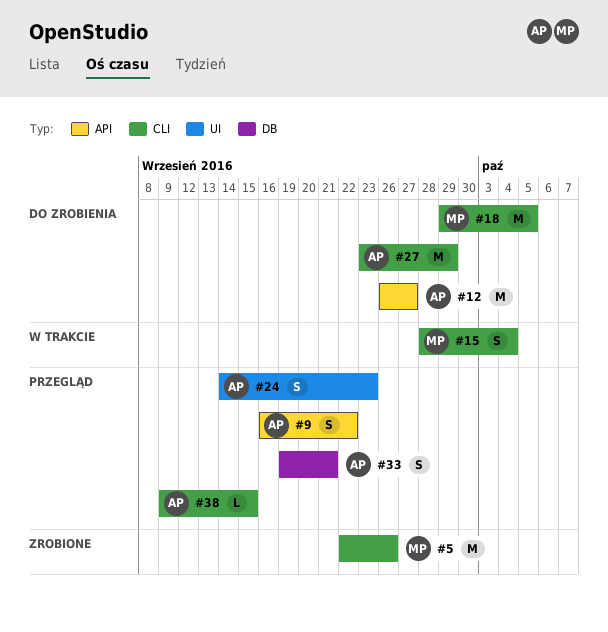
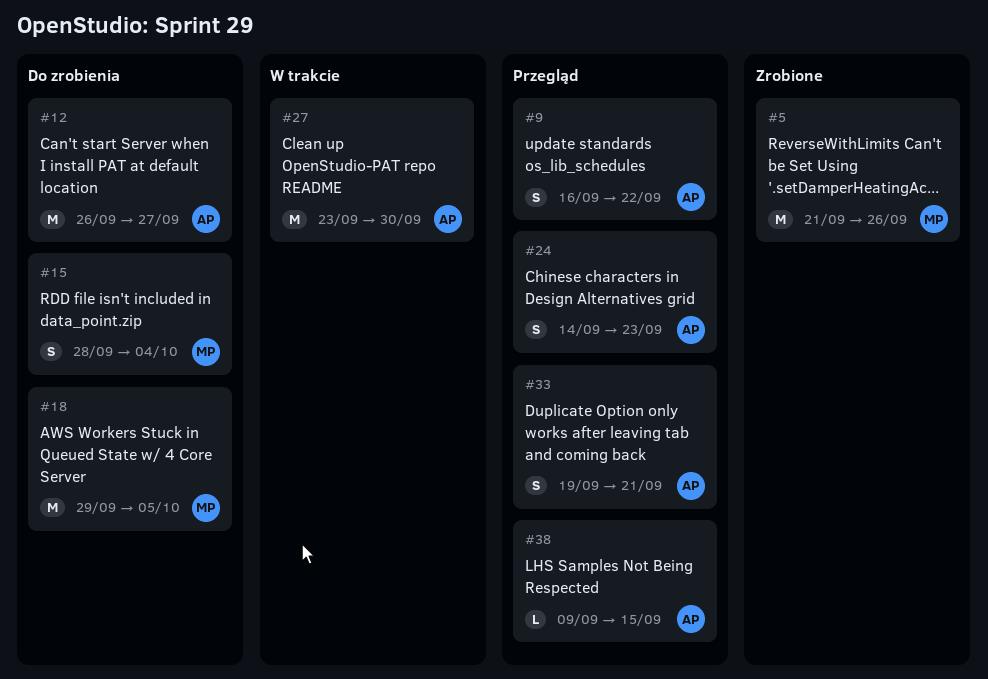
#5, start: Sep 22 -> Sep 21
#15, status: W trakcie -> Do zrobienia
#27, status: Do zrobienia -> W trakcie
#27, due: Sep 29 -> Sep 30

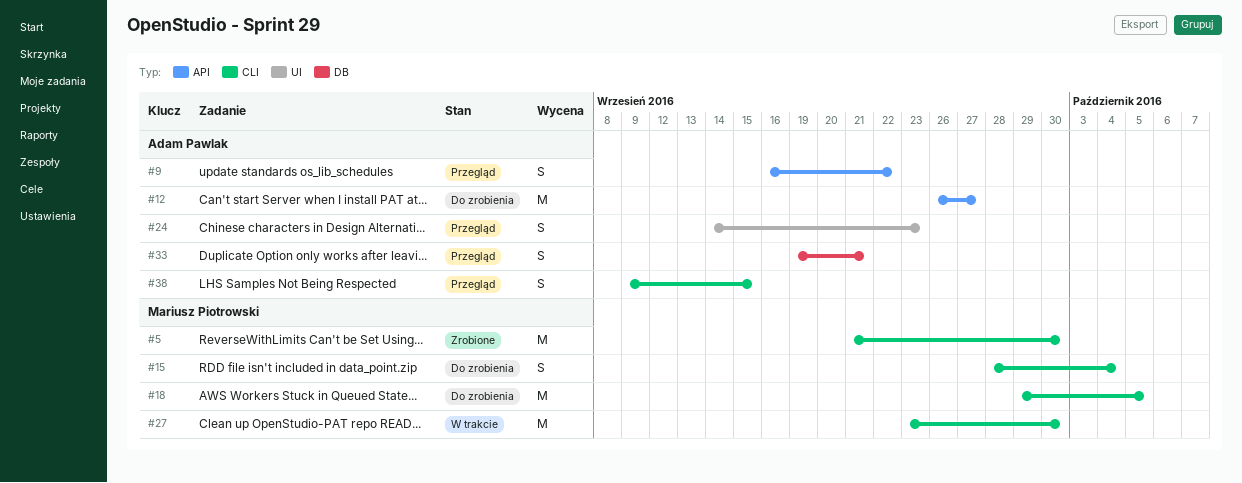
#5, due: Sep 26 -> Sep 30
#27, owner: Adam Pawlak -> Mariusz Piotrowski
#38, estimate: L -> S

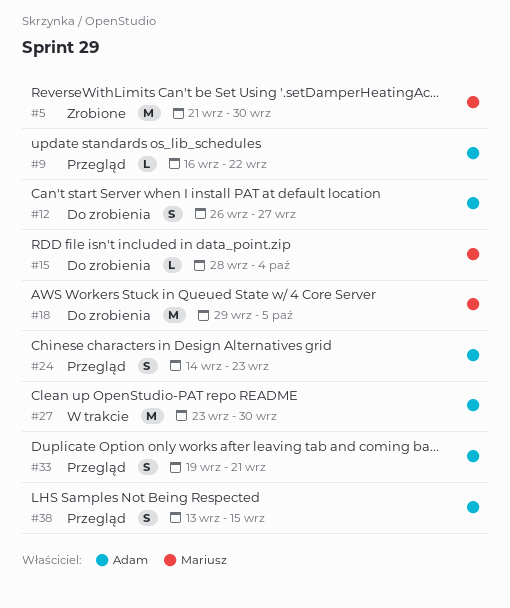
#9, estimate: S -> L
#12, estimate: M -> S
#15, estimate: S -> L
#27, owner: Mariusz Piotrowski -> Adam Pawlak
#38, start: Sep 9 -> Sep 13

